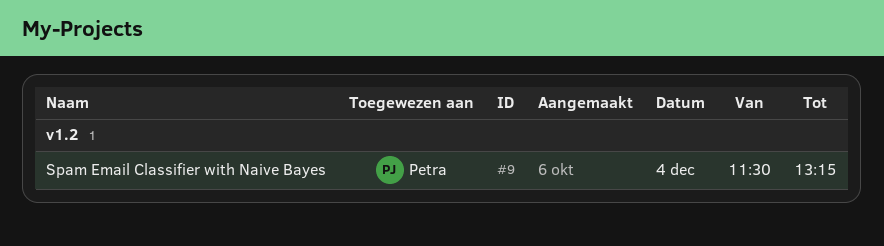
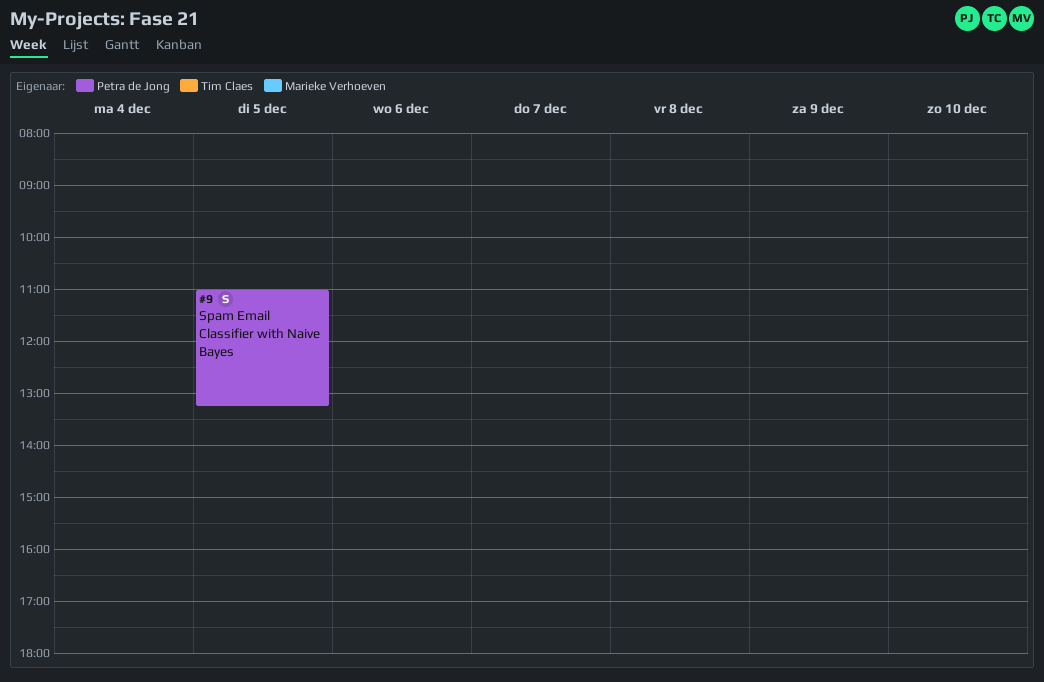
#9, day: Dec 4 -> Dec 5
#9, begins: 11:30 -> 11:00

